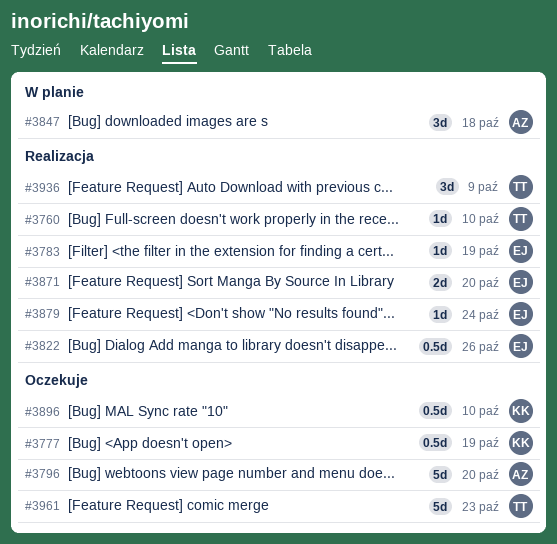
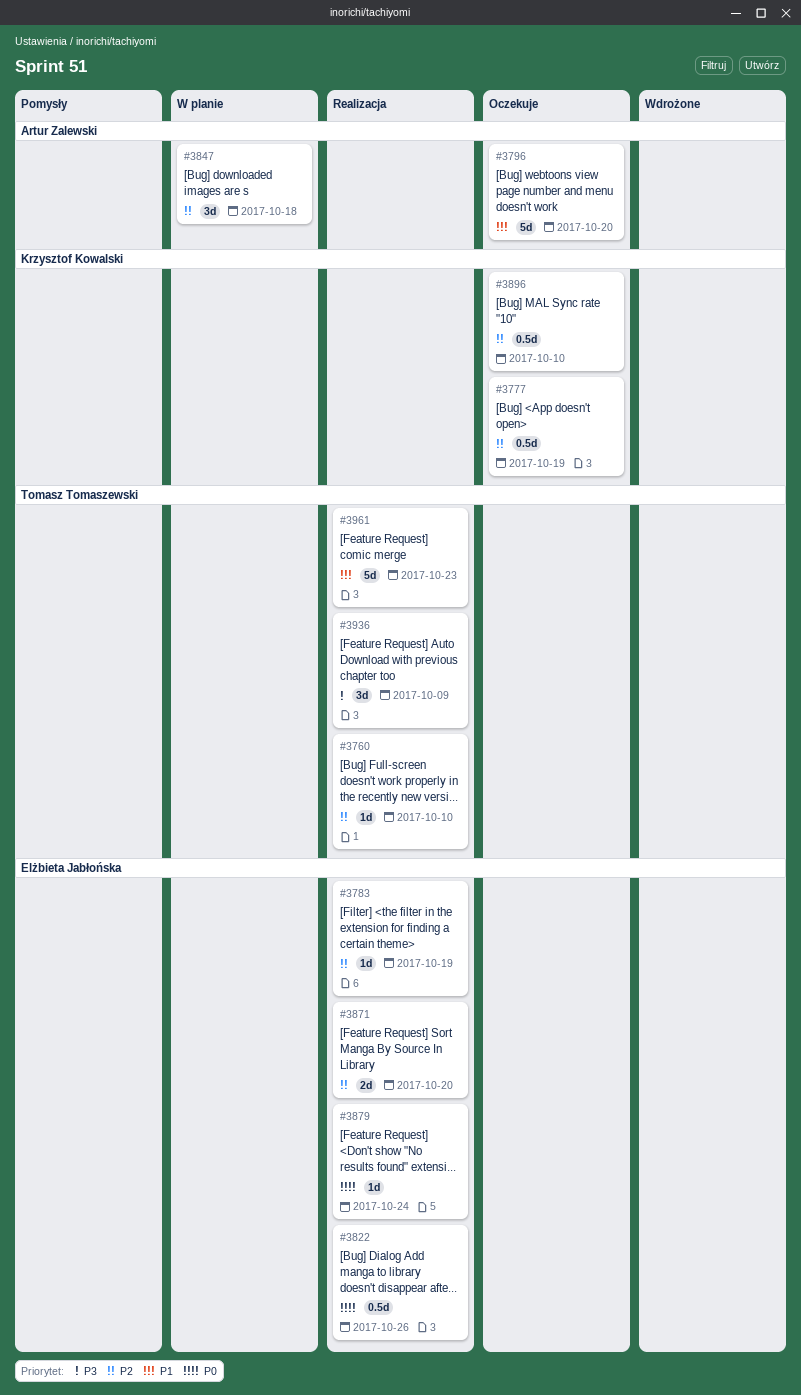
#3961, status: Oczekuje -> Realizacja

